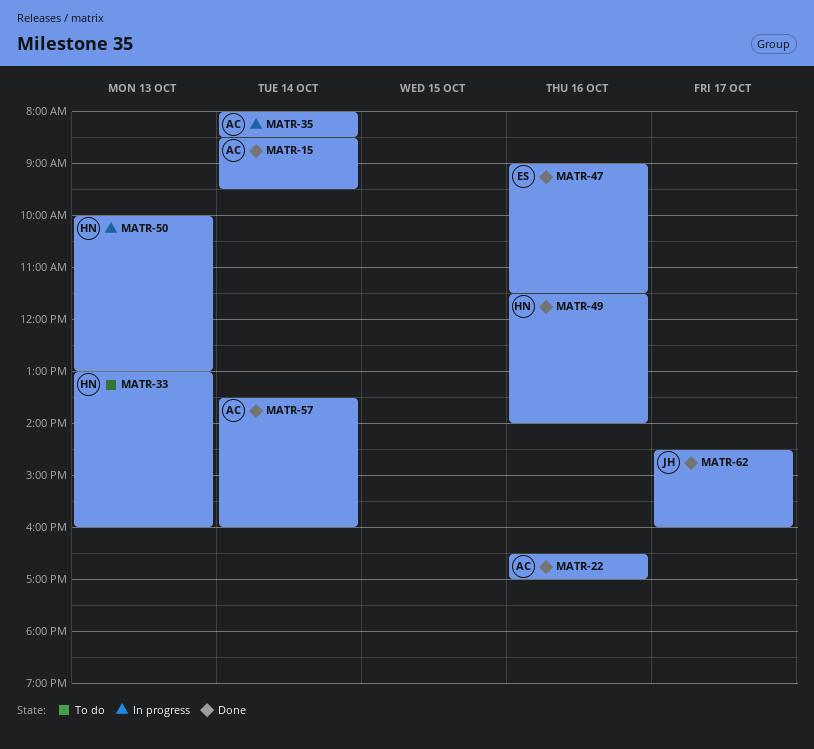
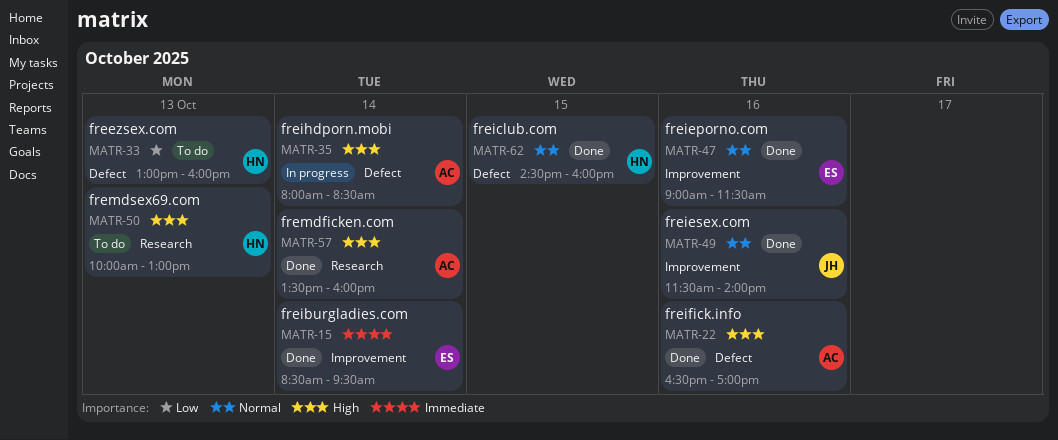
MATR-15, owner: AC -> ES
MATR-49, owner: HN -> JH
MATR-50, status: In progress -> To do
MATR-62, owner: JH -> HN
MATR-62, day: Oct 17 -> Oct 15

